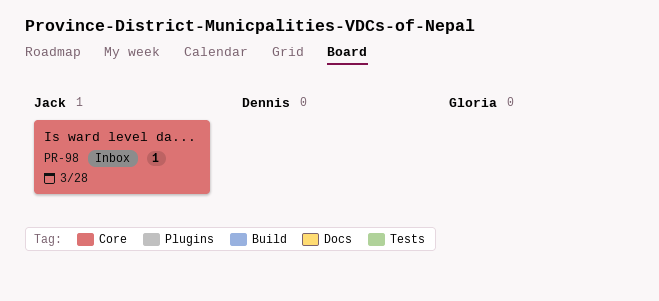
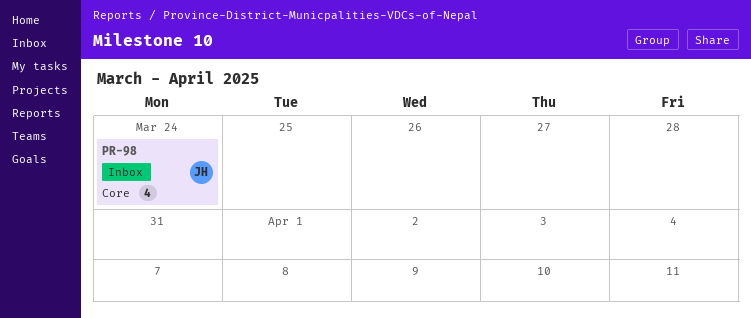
PR-98, estimate: 1 -> 4
PR-98, due: Mar 28 -> Mar 24

